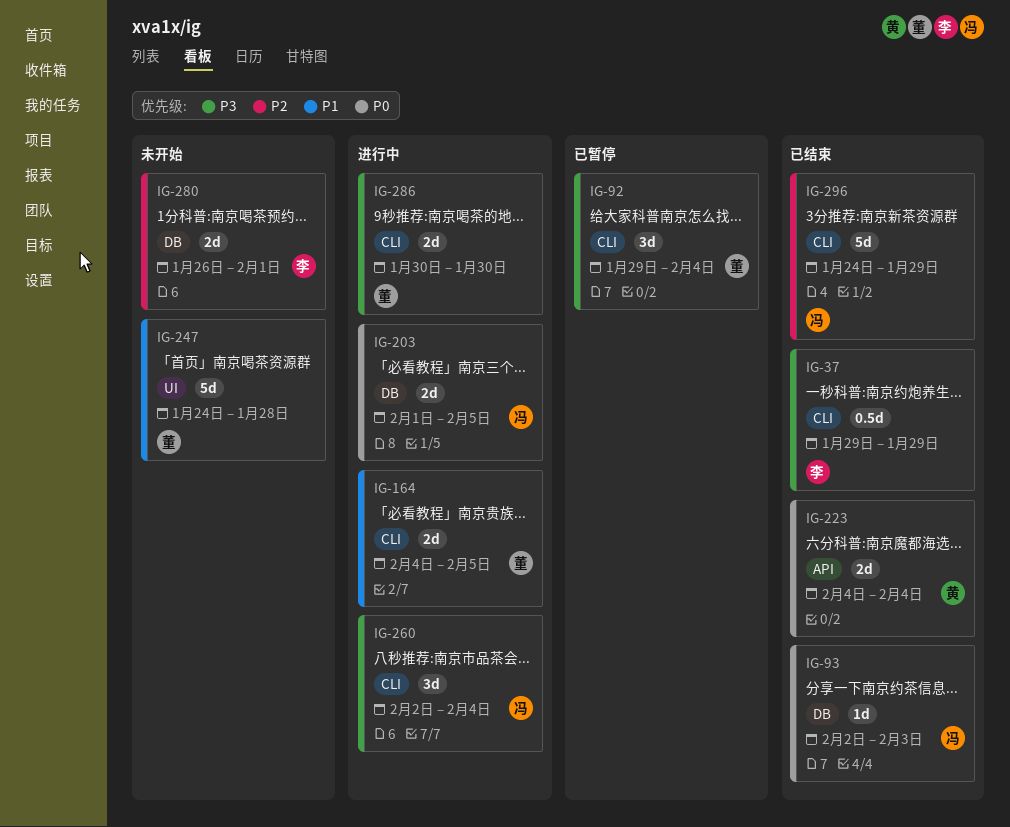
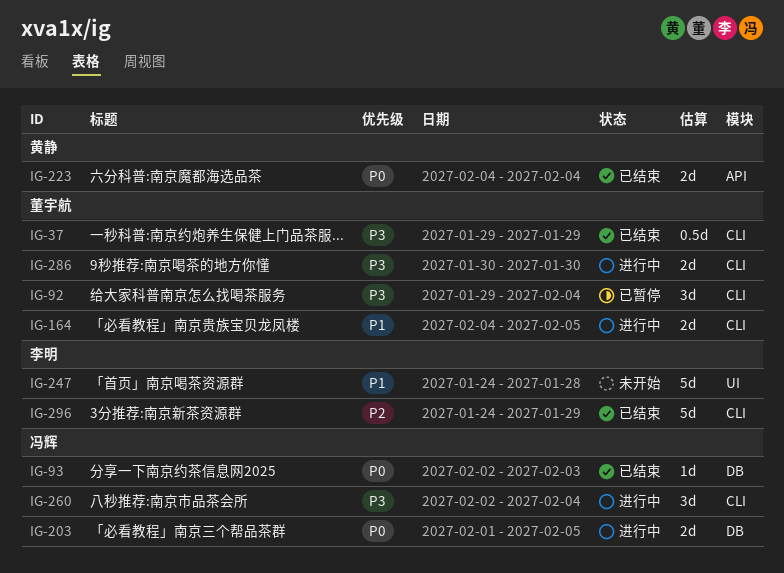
IG-37, owner: 李明 -> 董宇航
IG-247, owner: 董宇航 -> 李明
IG-280: present -> none
IG-296, owner: 冯辉 -> 李明

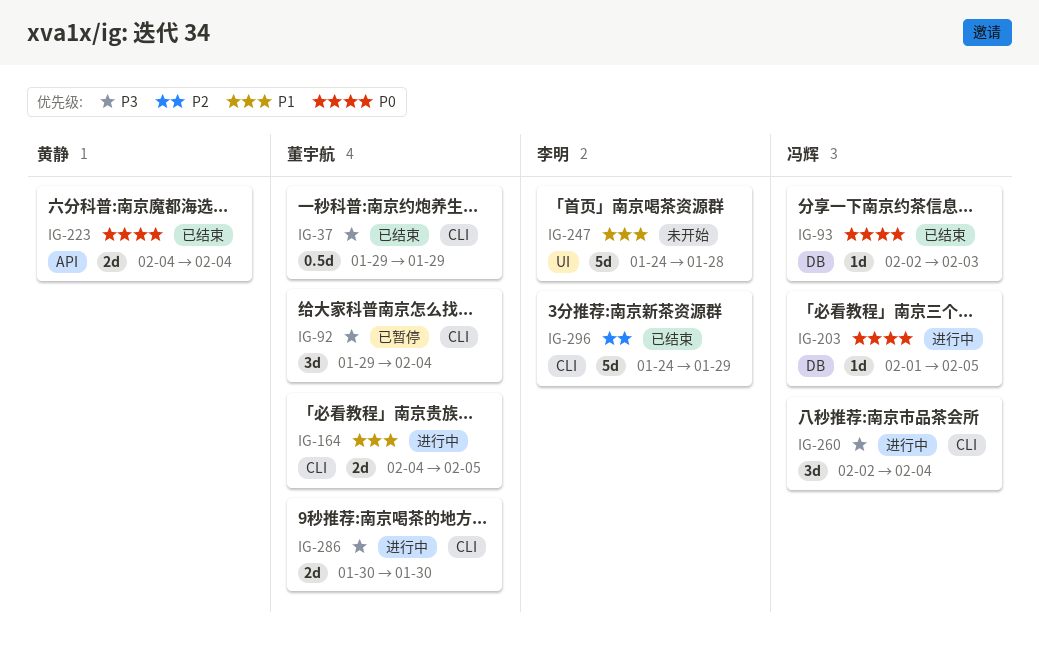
IG-203, estimate: 2d -> 1d

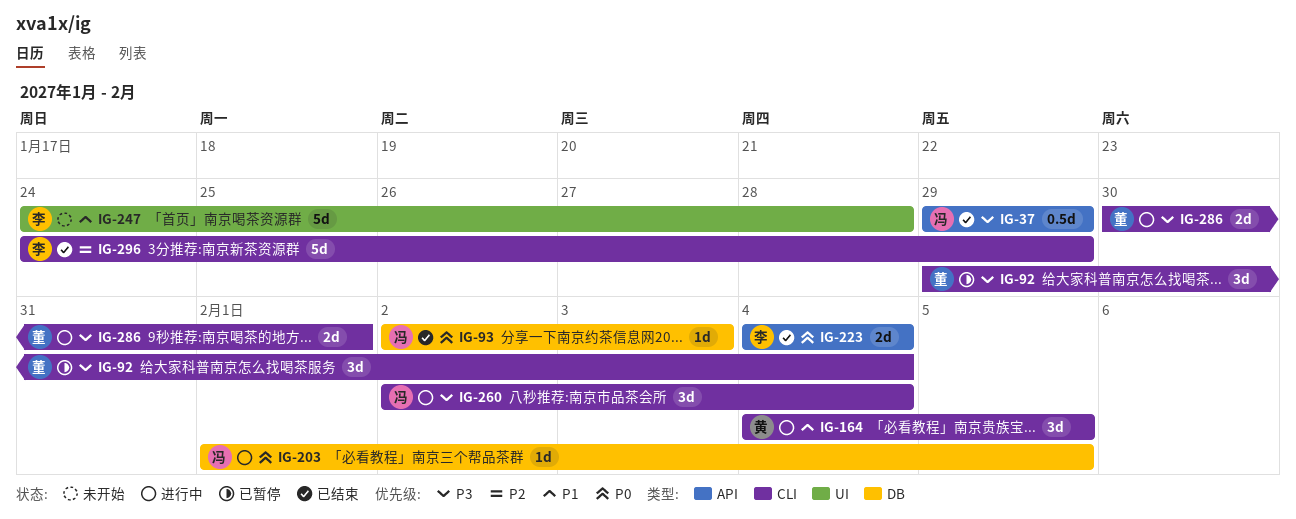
IG-37, owner: 董宇航 -> 冯辉
IG-37, label: CLI -> API
IG-164, owner: 董宇航 -> 黄静
IG-164, estimate: 2d -> 3d
IG-223, owner: 黄静 -> 李明
IG-286, due: Jan 30 -> Feb 1

